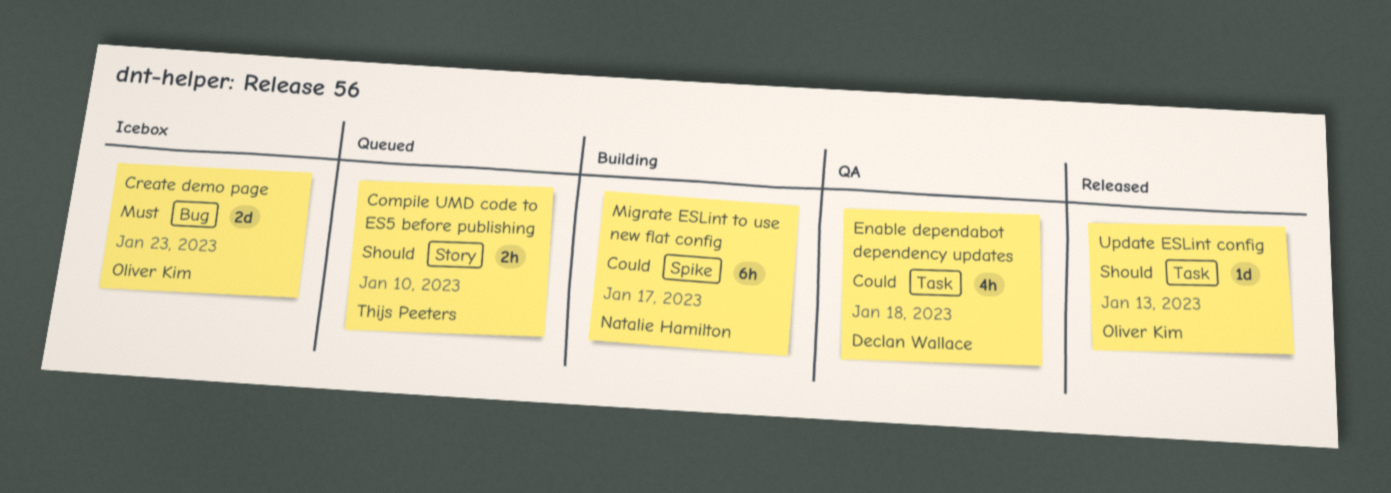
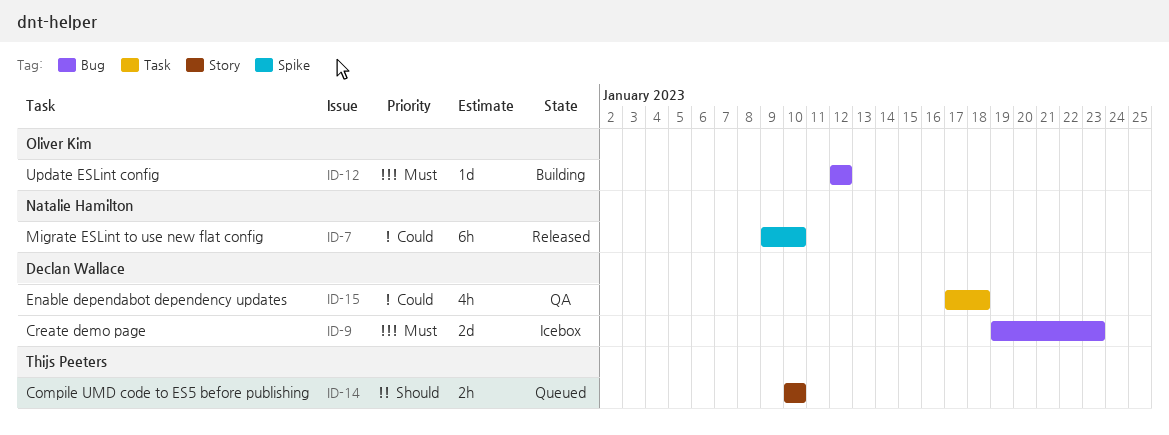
Create demo page, owner: Oliver Kim -> Declan Wallace
Migrate ESLint to use new flat config, status: Building -> Released
Migrate ESLint to use new flat config, due: Jan 17 -> Jan 10
Update ESLint config, status: Released -> Building
Update ESLint config, priority: Should -> Must
Update ESLint config, label: Task -> Bug
Update ESLint config, due: Jan 13 -> Jan 12

